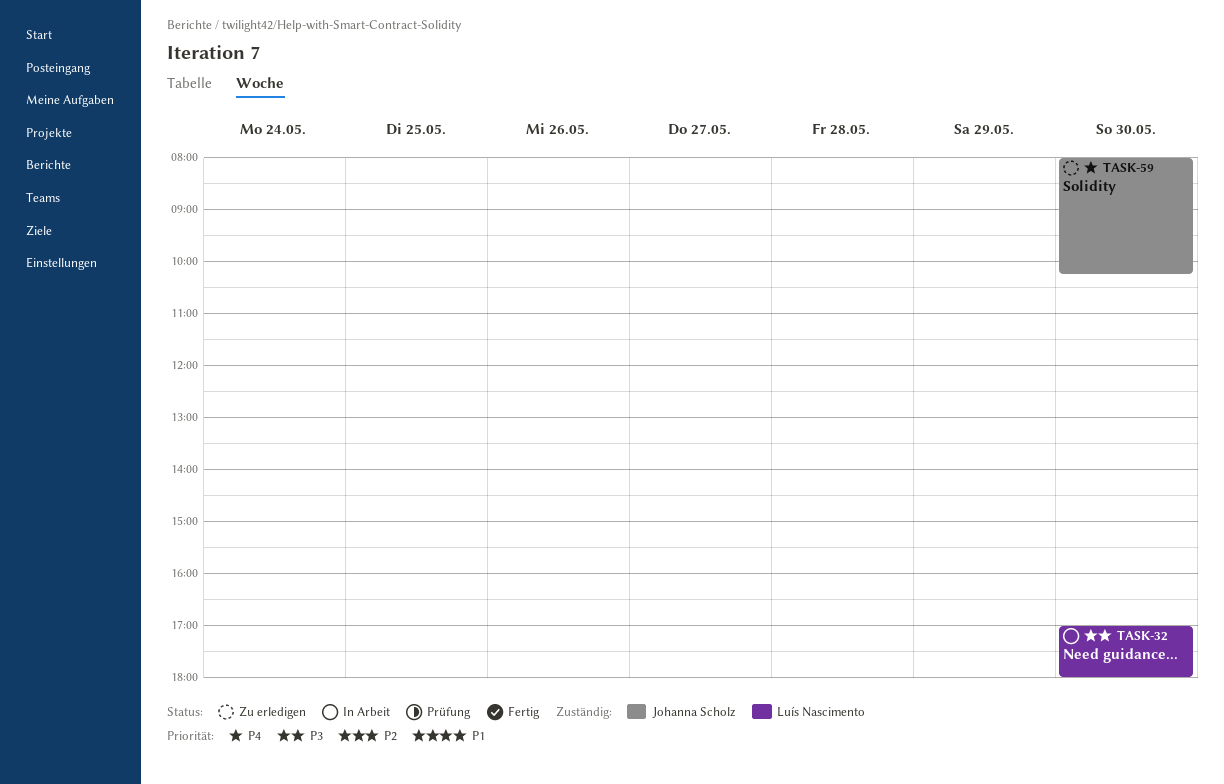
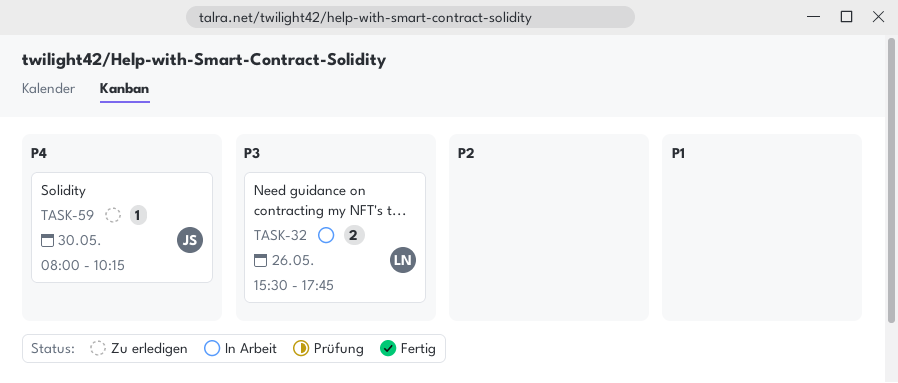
TASK-32, day: May 30 -> May 26
TASK-32, begins: 17:00 -> 15:30
TASK-32, ends: 18:00 -> 17:45

